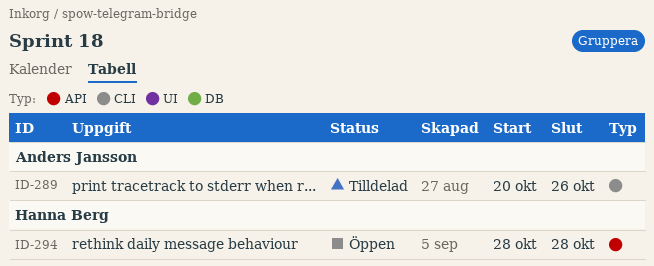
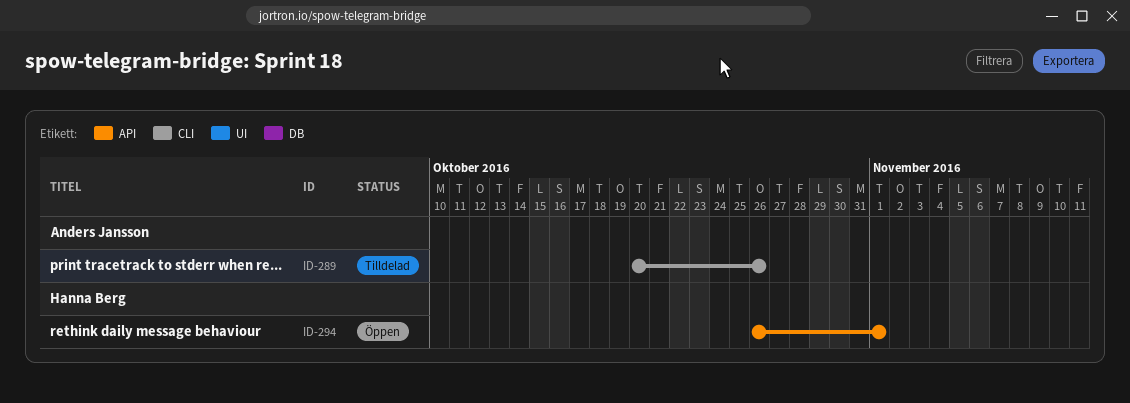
ID-294, start: Oct 28 -> Oct 26
ID-294, due: Oct 28 -> Nov 1

